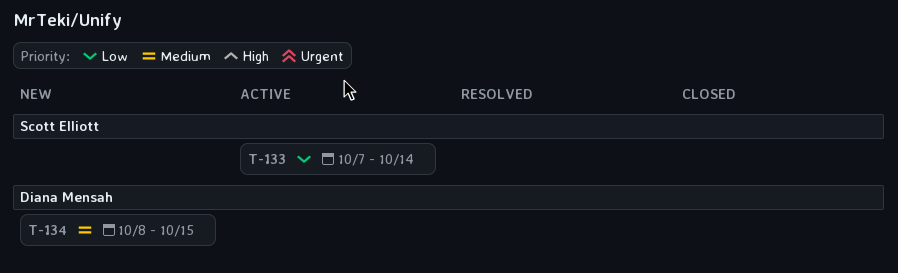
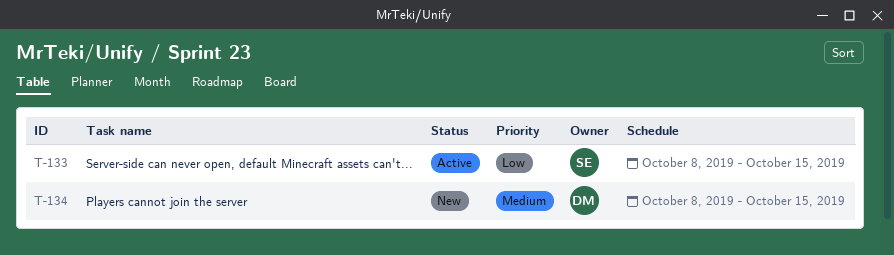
T-133, start: Oct 7 -> Oct 8
T-133, due: Oct 14 -> Oct 15

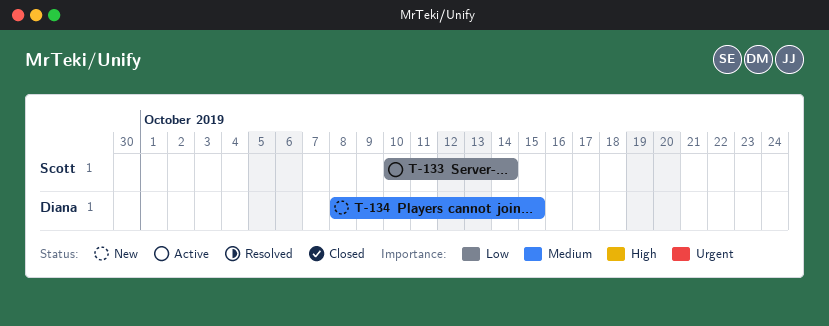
T-133, start: Oct 8 -> Oct 10
T-133, due: Oct 15 -> Oct 14

